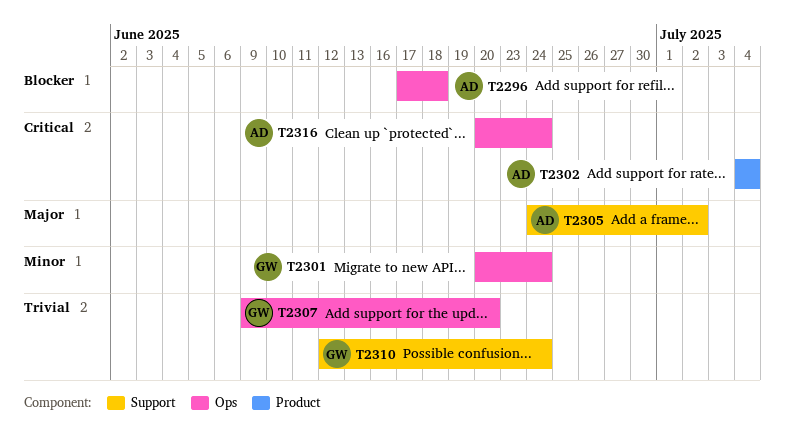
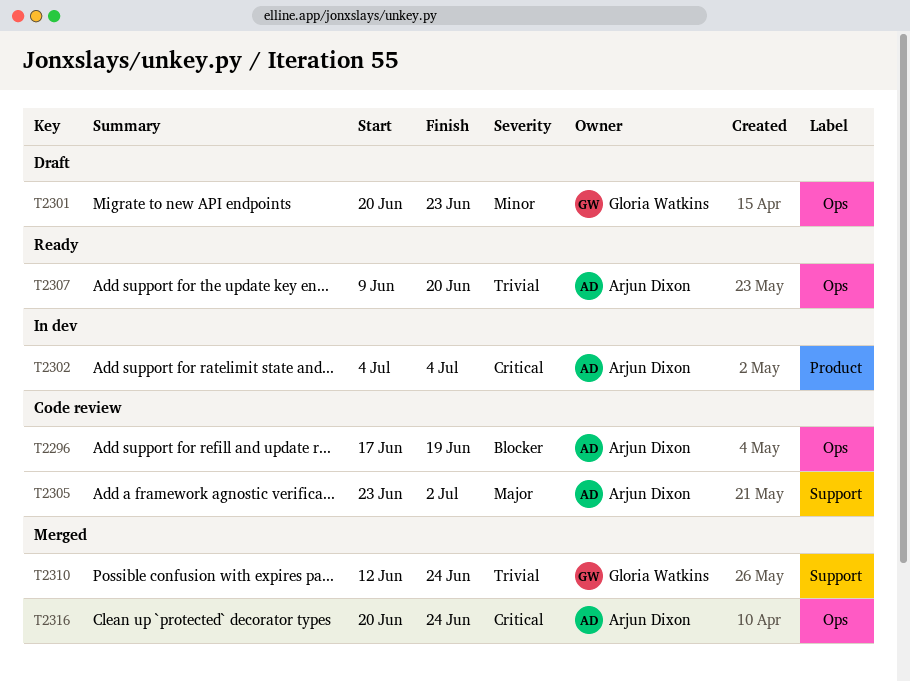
T2296, due: Jun 18 -> Jun 19
T2301, due: Jun 24 -> Jun 23
T2305, start: Jun 24 -> Jun 23
T2307, owner: Gloria Watkins -> Arjun Dixon

